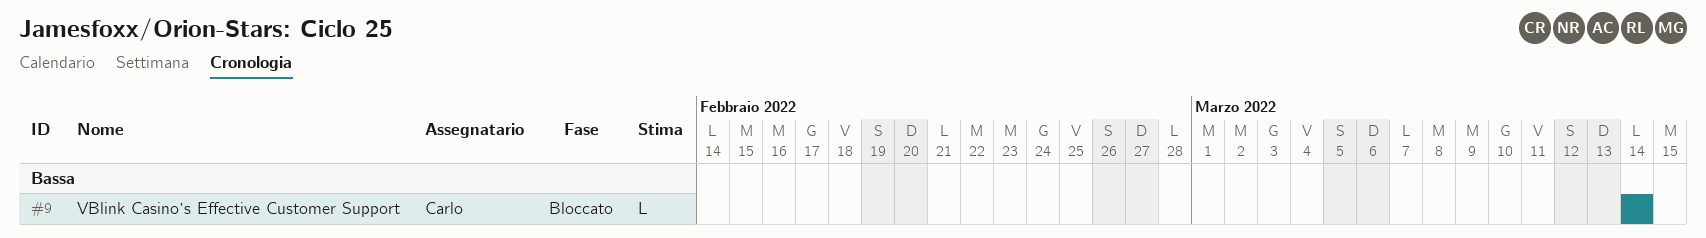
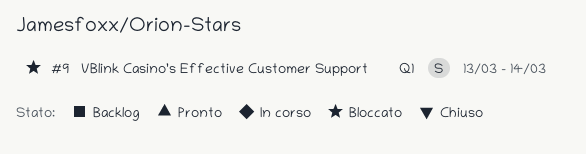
#9, estimate: L -> S
#9, start: Mar 14 -> Mar 13

